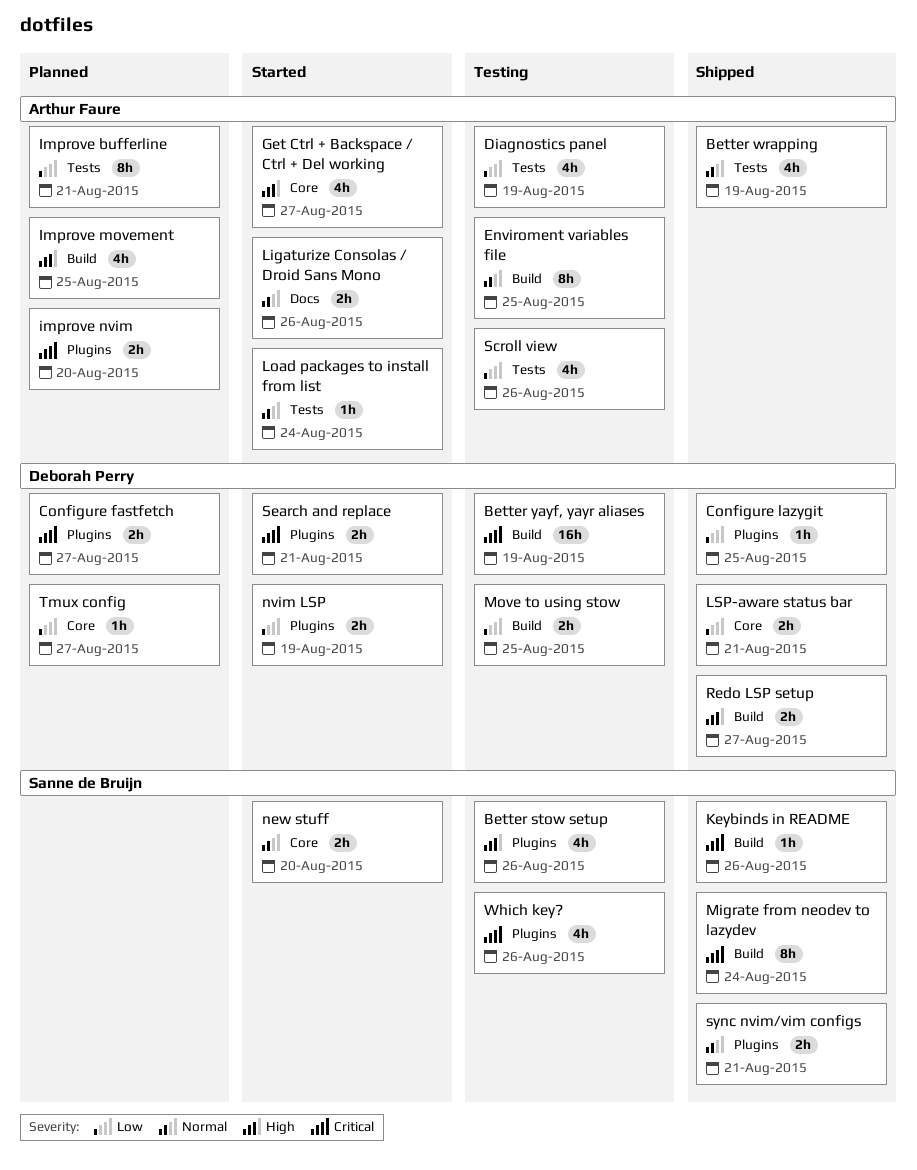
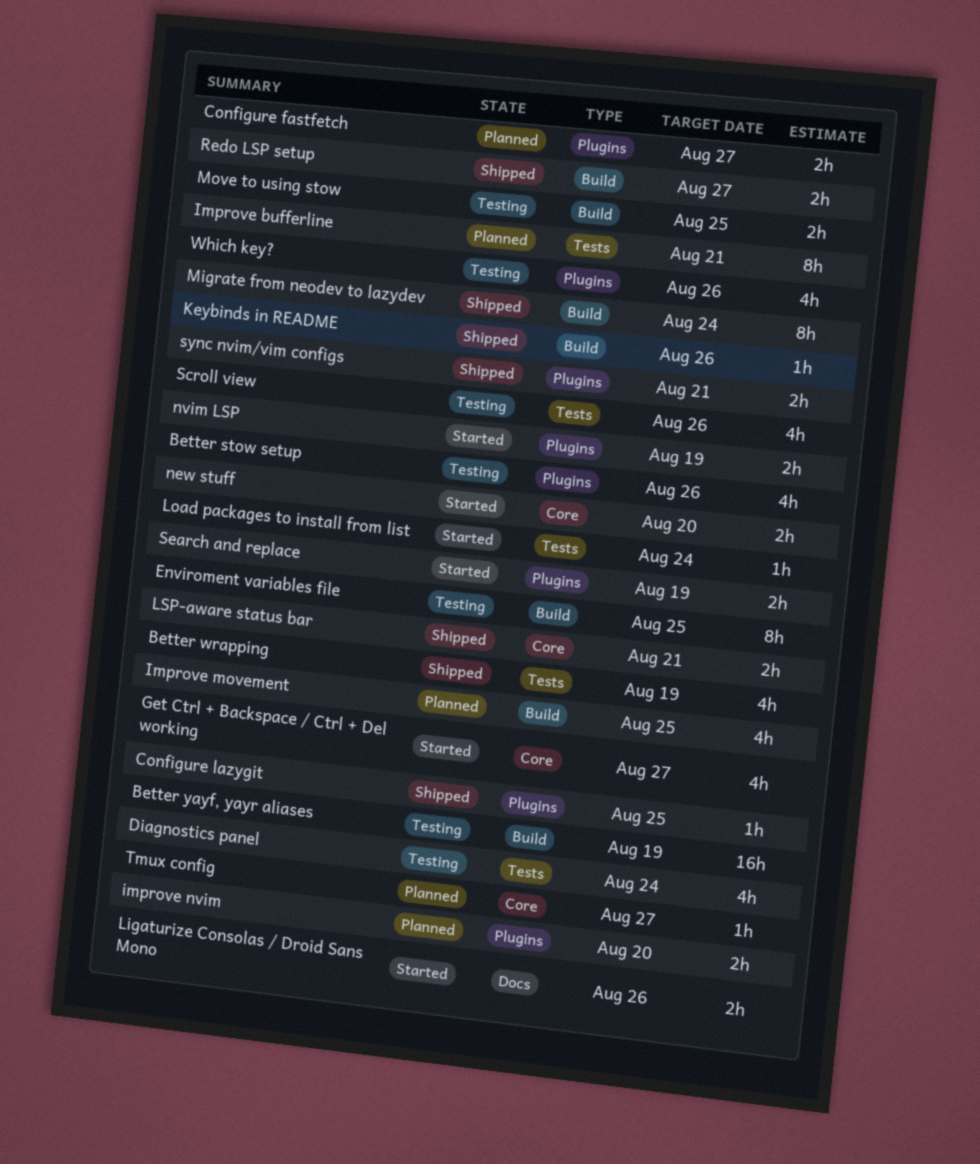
Diagnostics panel, due: Aug 19 -> Aug 24
Search and replace, due: Aug 21 -> Aug 19

